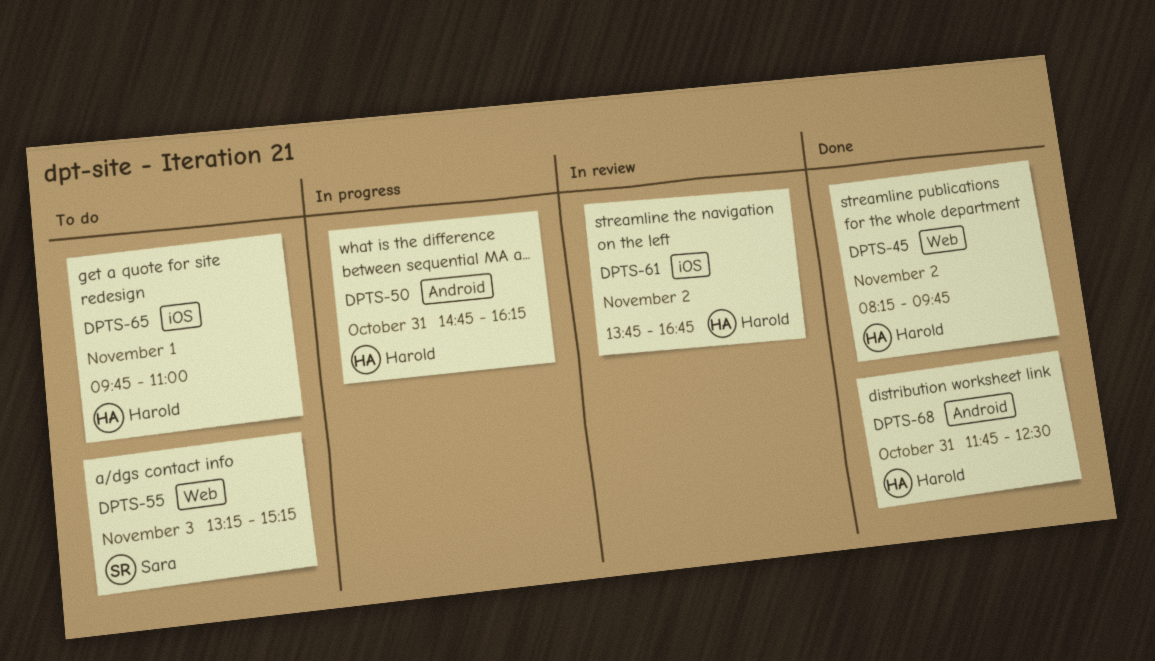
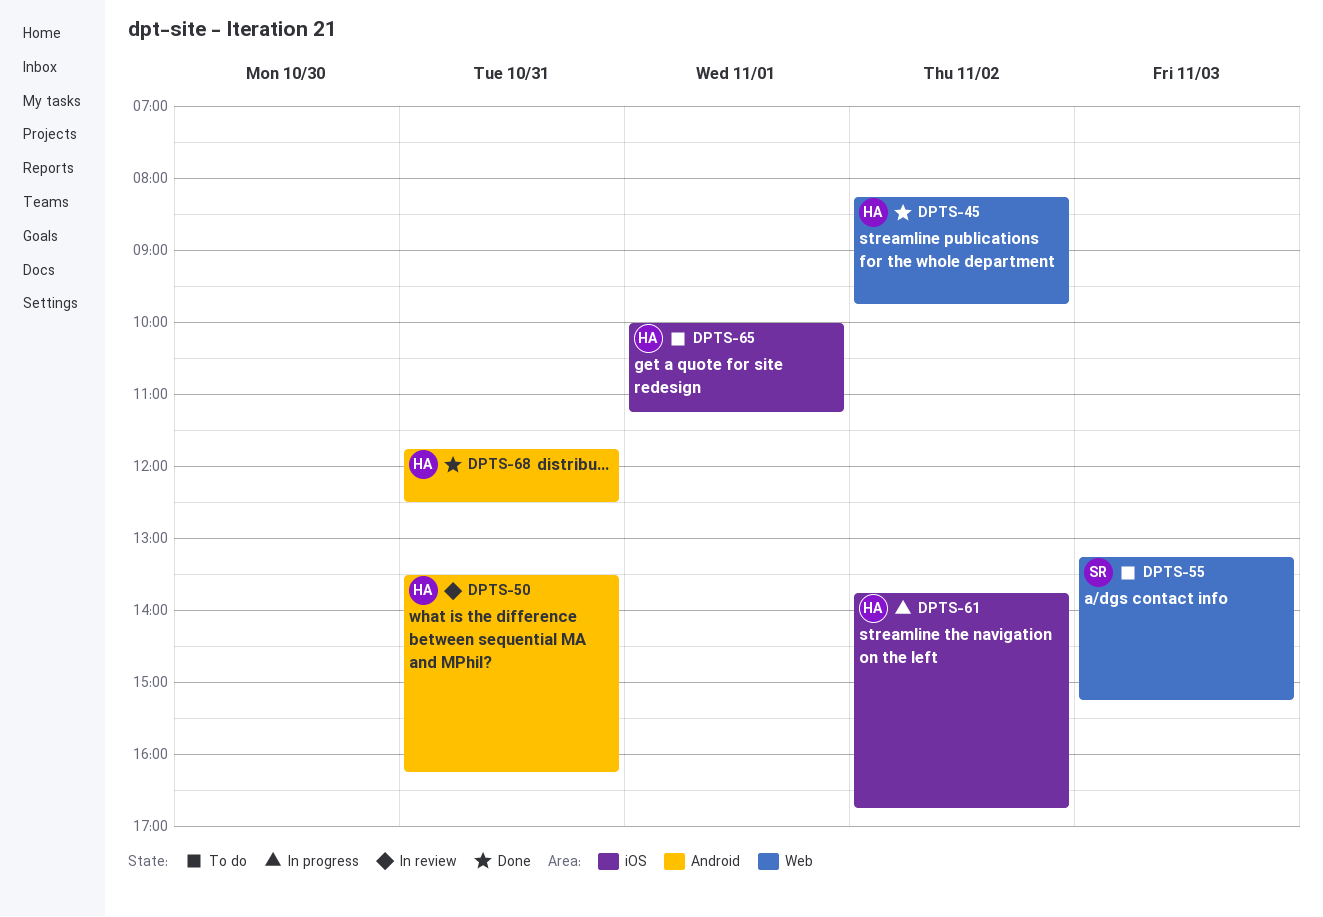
DPTS-50, status: In progress -> In review
DPTS-50, begins: 14:45 -> 13:30
DPTS-61, status: In review -> In progress
DPTS-65, begins: 09:45 -> 10:00
DPTS-65, ends: 11:00 -> 11:15

